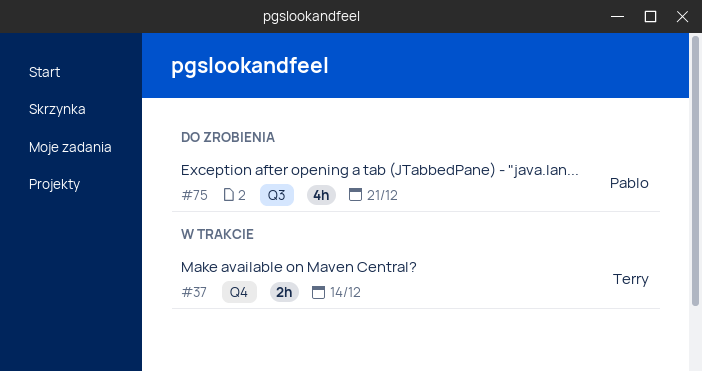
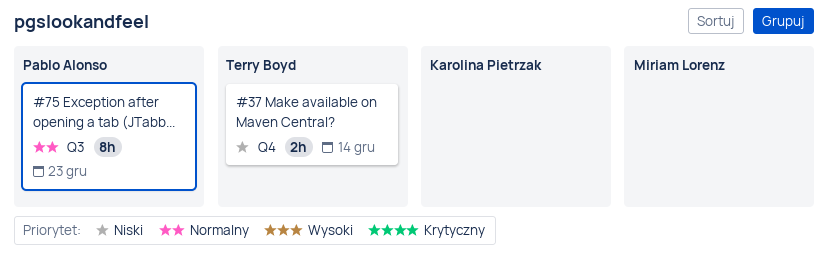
#75, estimate: 4h -> 8h
#75, due: Dec 21 -> Dec 23

